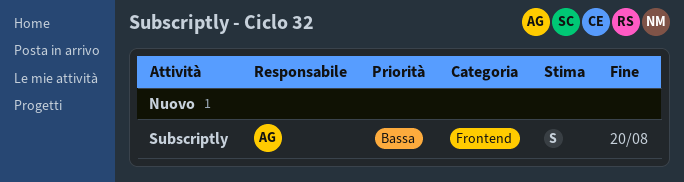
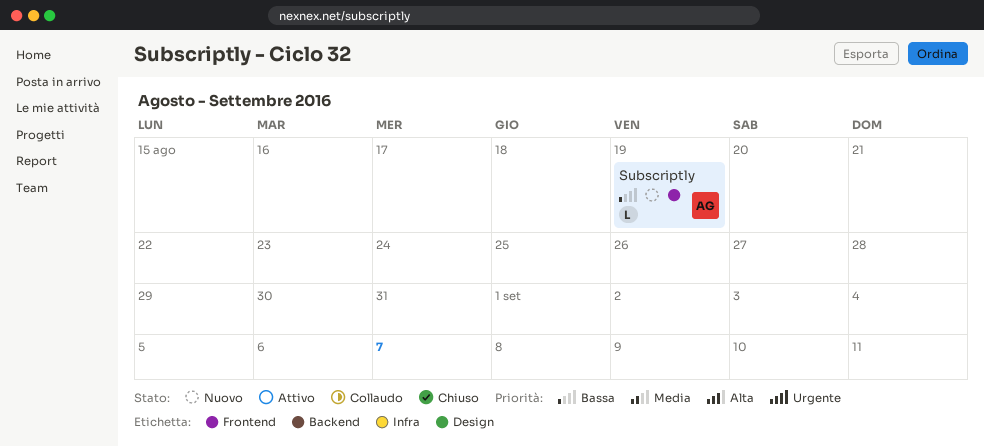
Subscriptly, estimate: S -> L
Subscriptly, due: Aug 20 -> Aug 19

